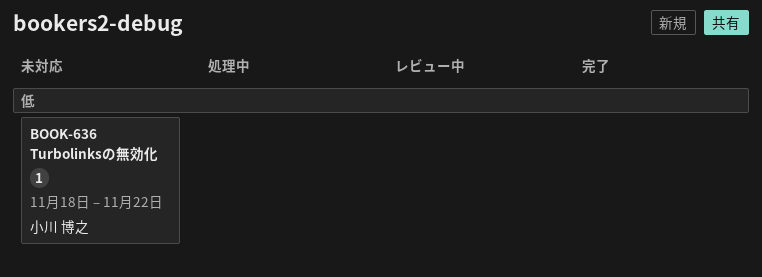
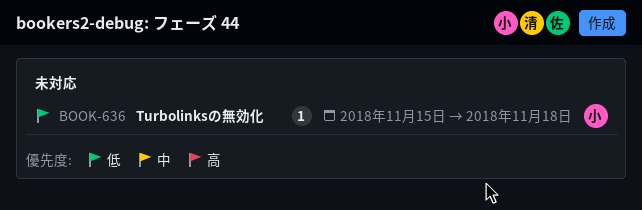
BOOK-636, start: Nov 18 -> Nov 15
BOOK-636, due: Nov 22 -> Nov 18

